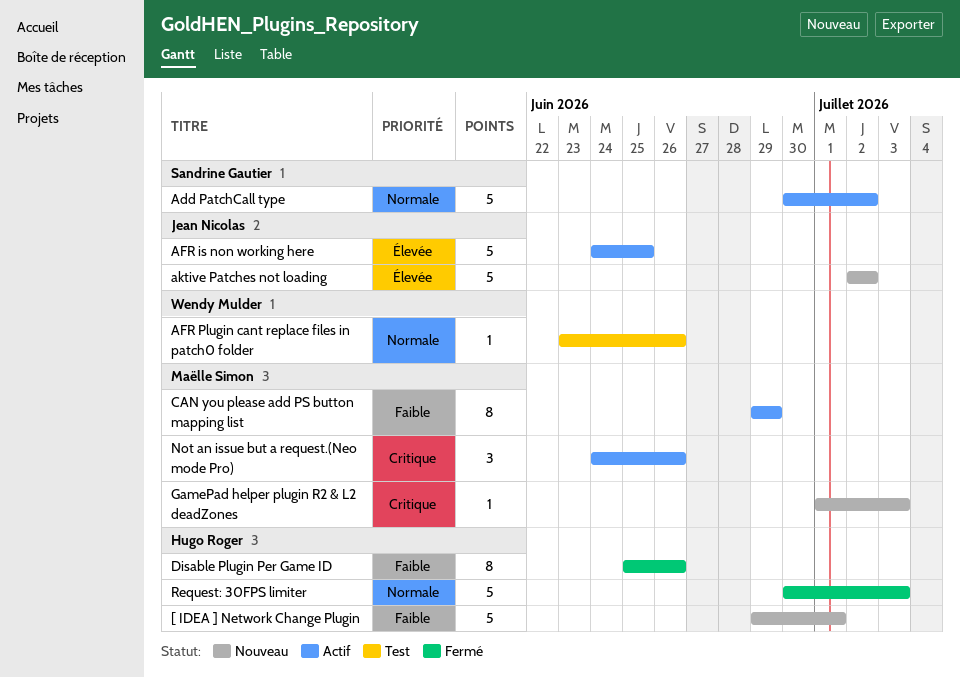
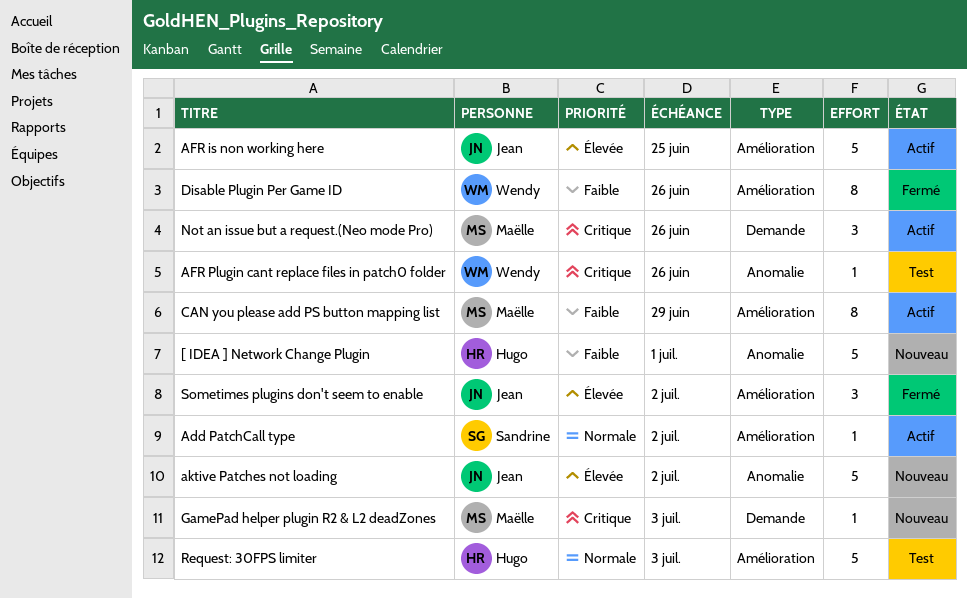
Add PatchCall type, estimate: 5 -> 1
AFR Plugin cant replace files in patch0 folder, priority: Normale -> Critique
Disable Plugin Per Game ID, owner: Hugo Roger -> Wendy Mulder
Request: 30FPS limiter, status: Fermé -> Test
Sometimes plugins don't seem to enable: none -> present

